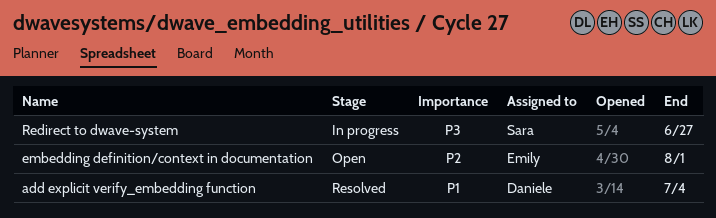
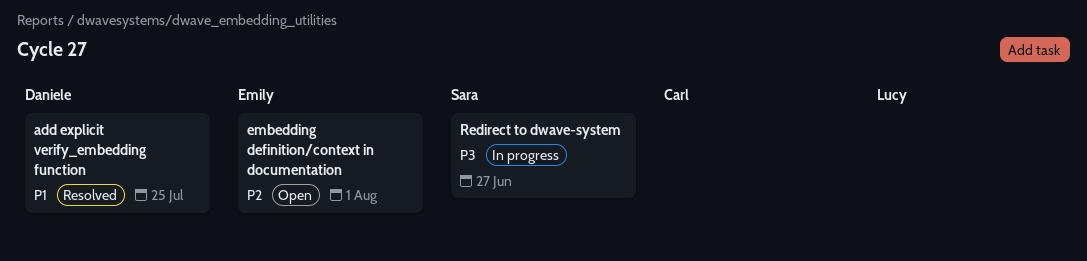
add explicit verify_embedding function, due: Jul 4 -> Jul 25

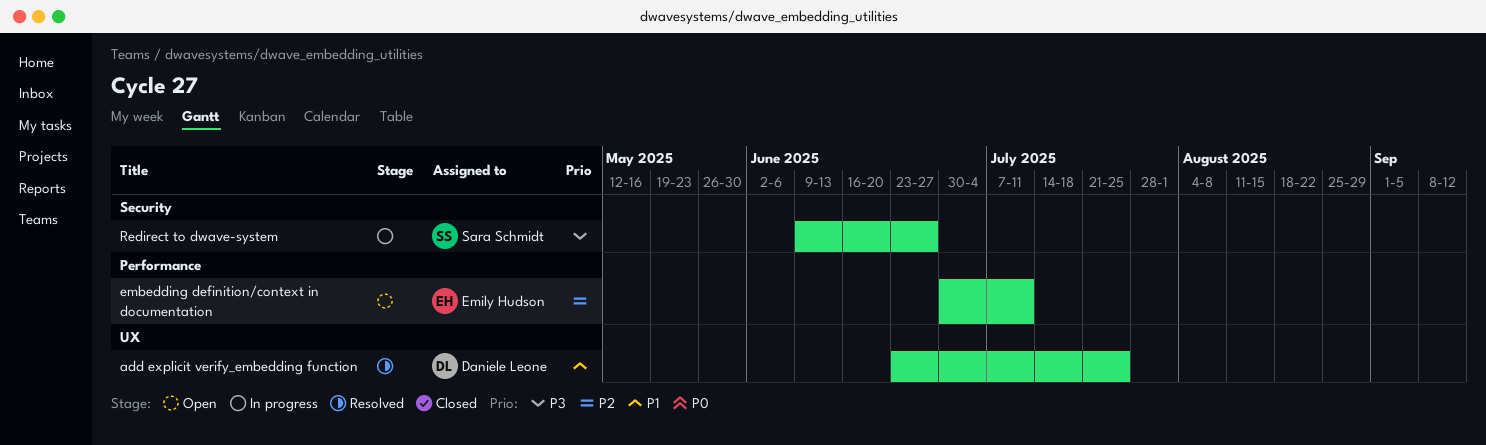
embedding definition/context in documentation, due: Aug 1 -> Jul 11

